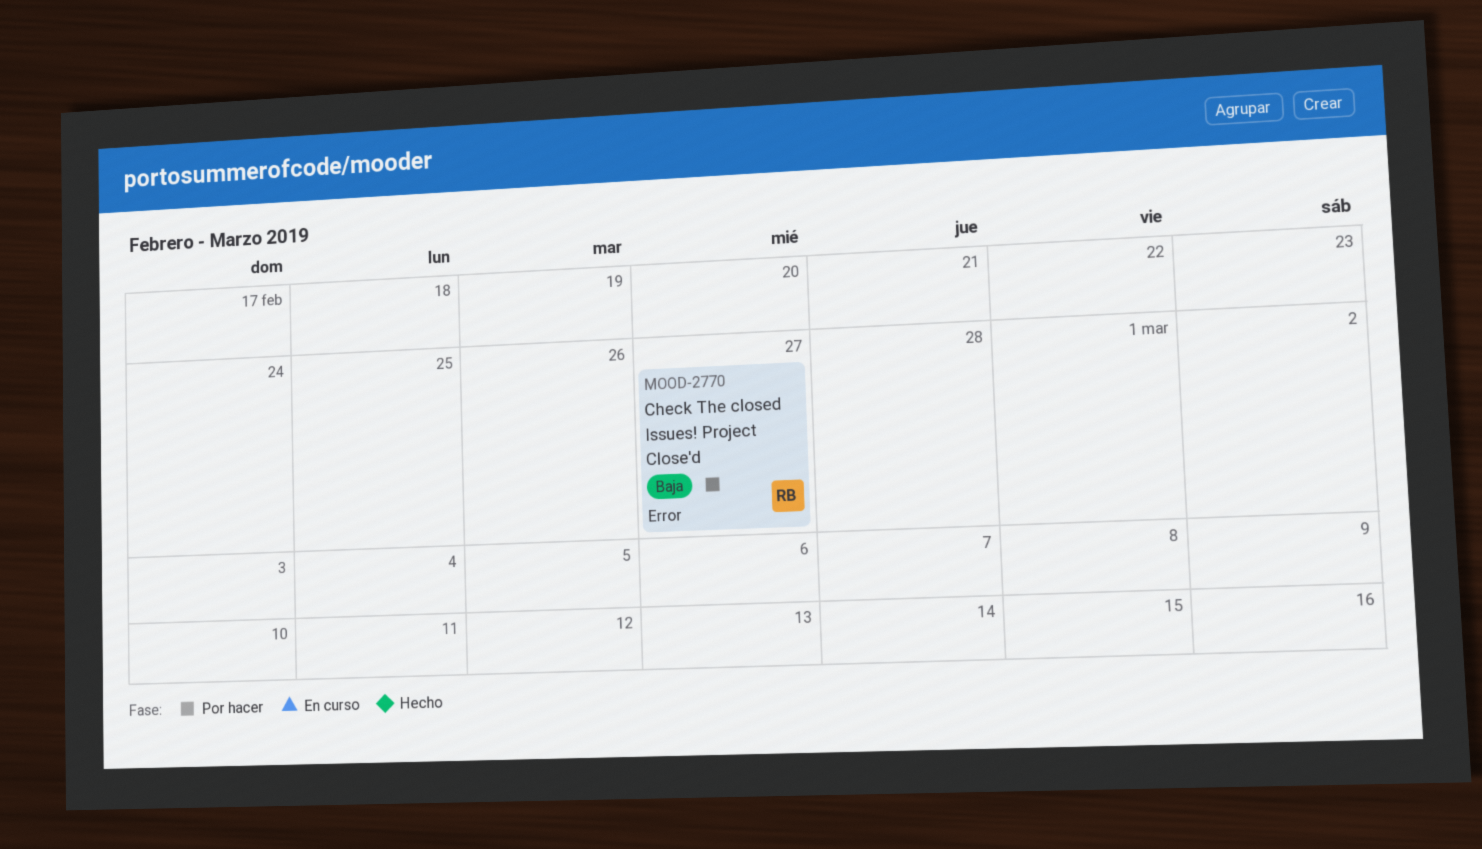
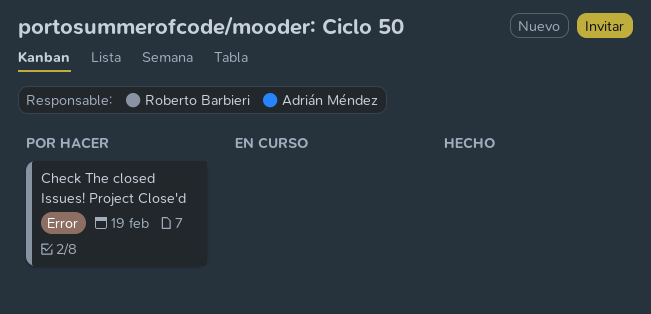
Check The closed Issues! Project Close'd, due: Feb 27 -> Feb 19

